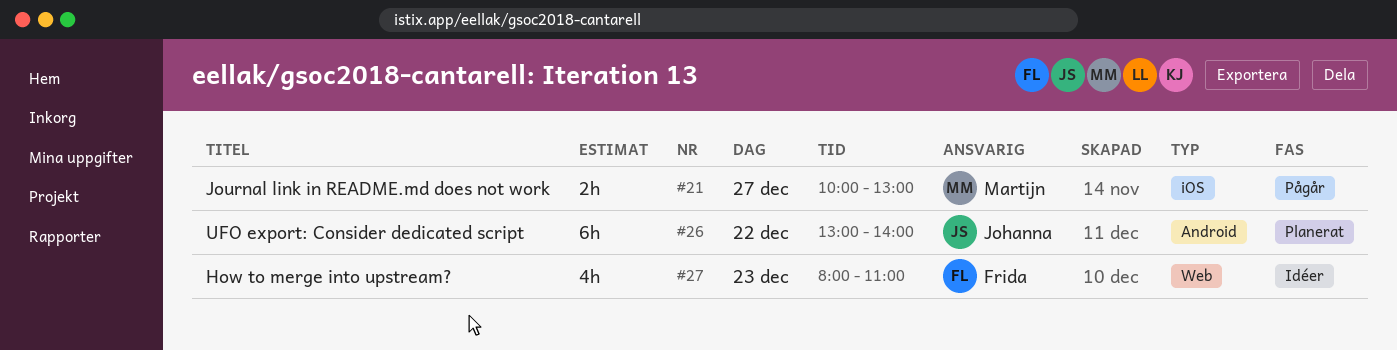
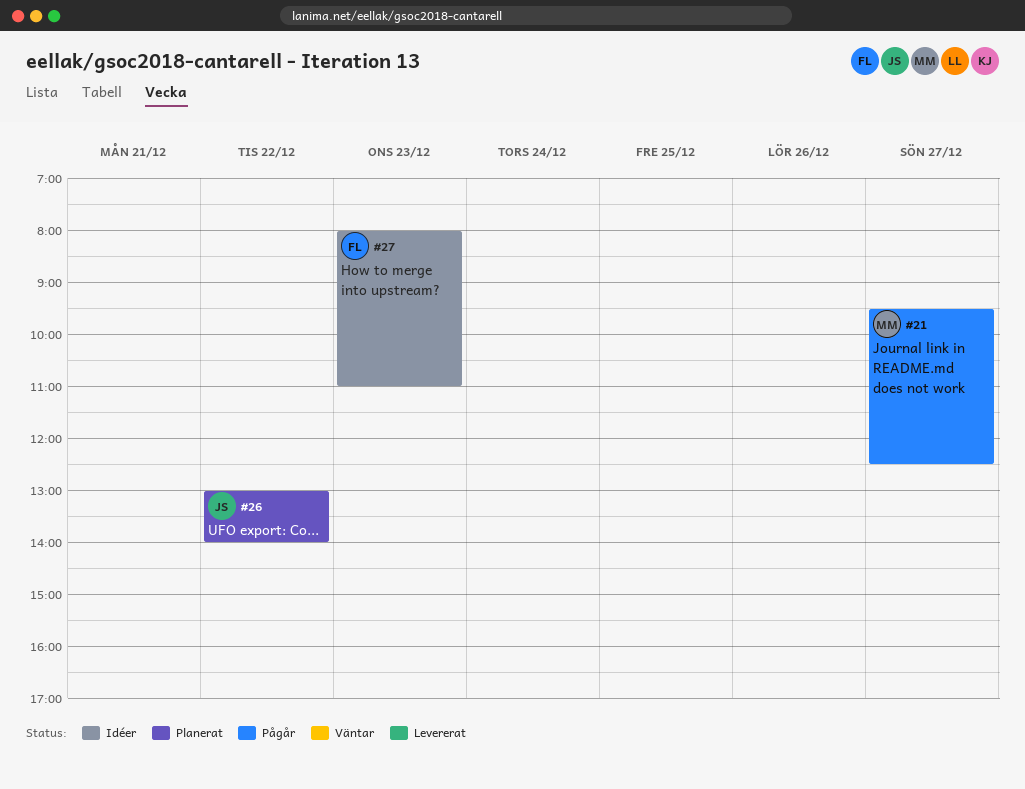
#21, begins: 10:00 -> 09:30
#21, ends: 13:00 -> 12:30

